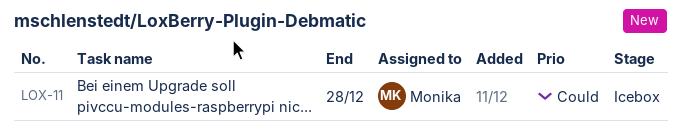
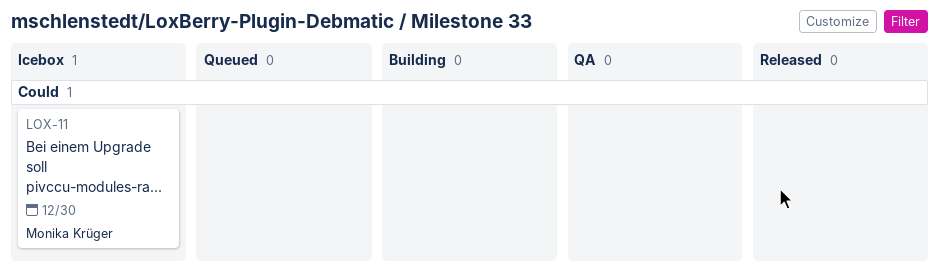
LOX-11, due: Dec 28 -> Dec 30

